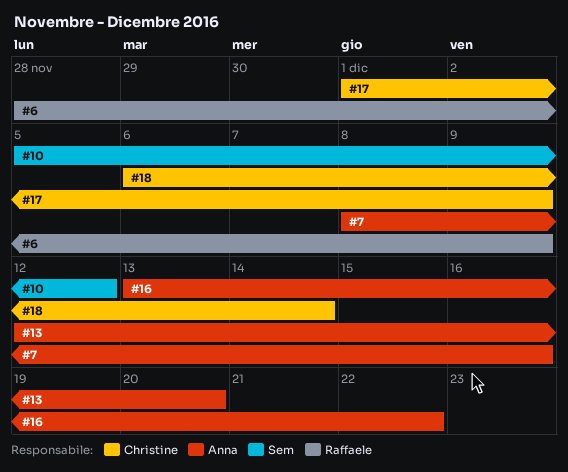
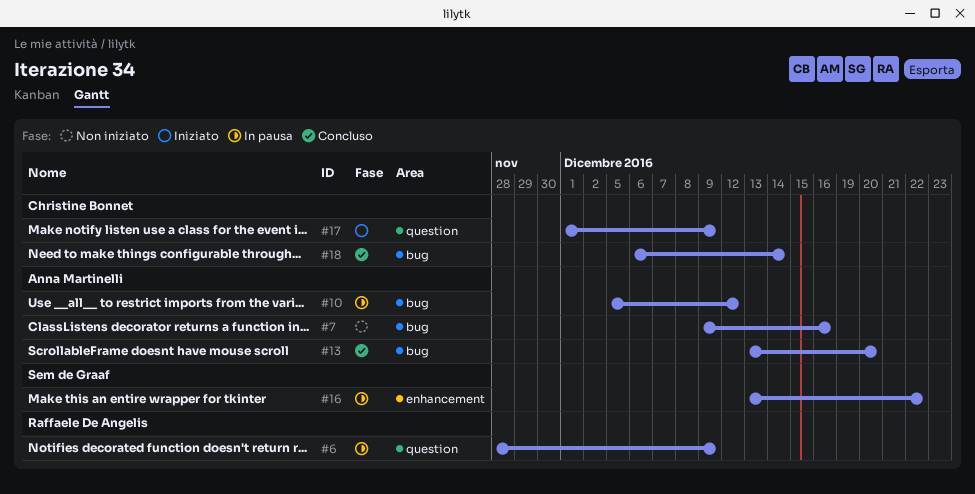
#7, start: Dec 8 -> Dec 9
#10, owner: Sem de Graaf -> Anna Martinelli
#13, start: Dec 12 -> Dec 13
#16, owner: Anna Martinelli -> Sem de Graaf

